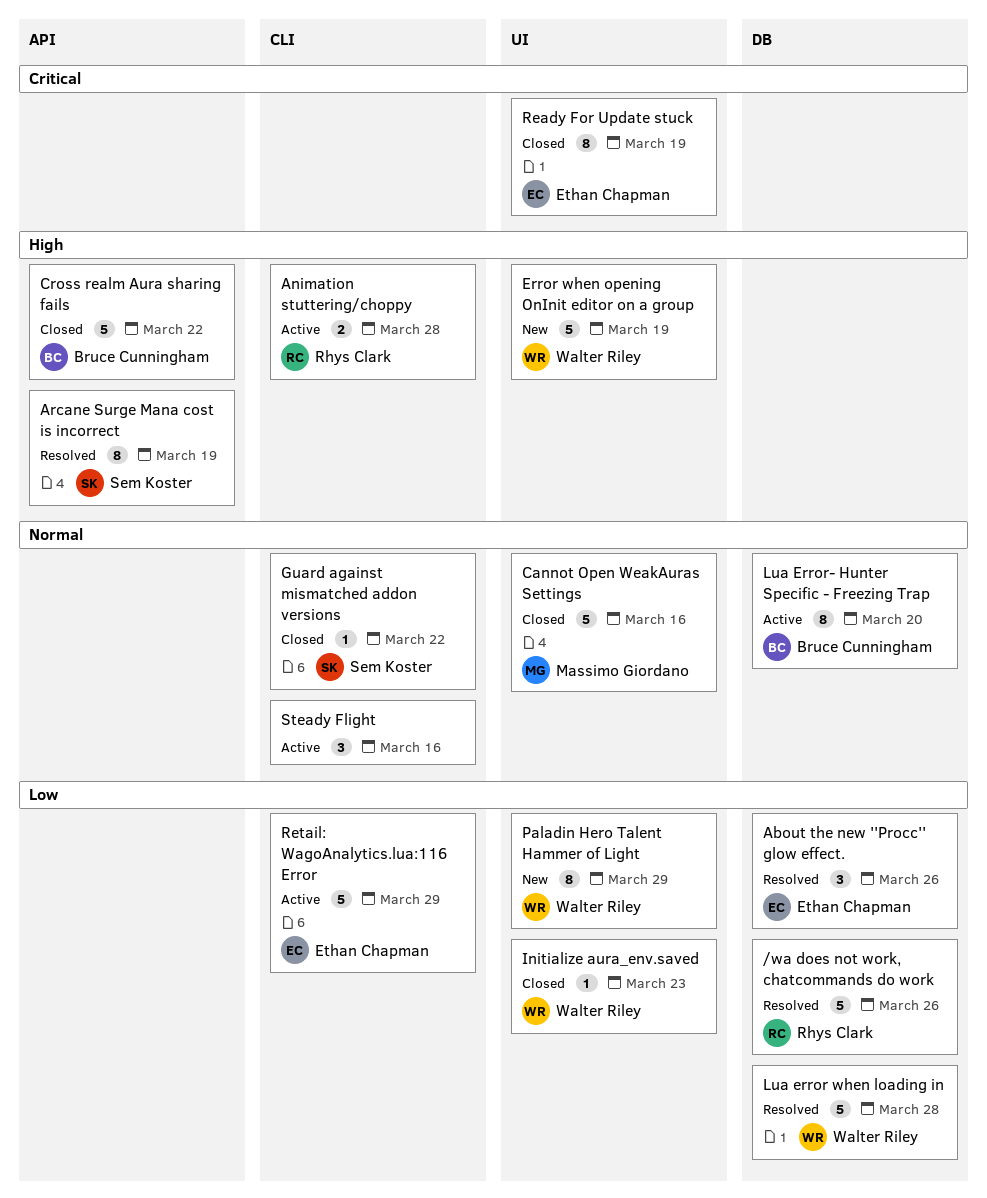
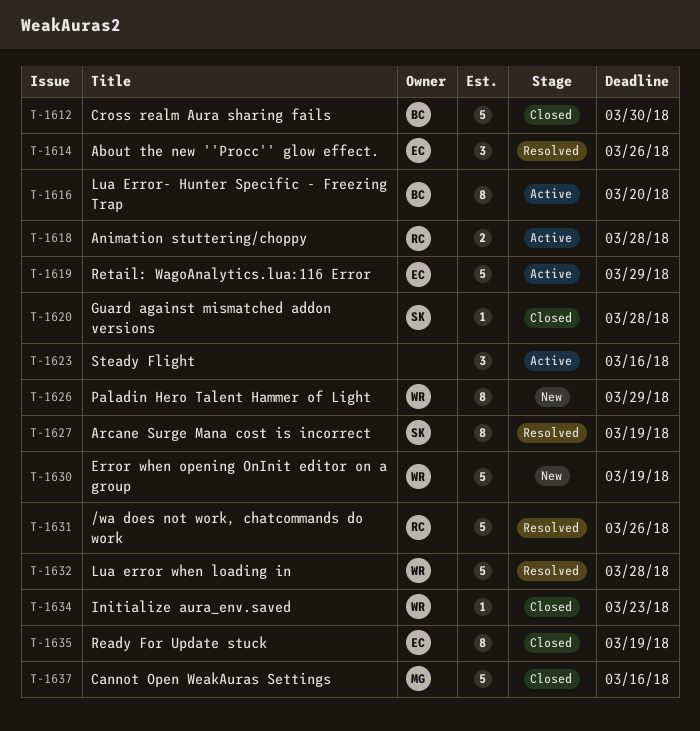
Cross realm Aura sharing fails, due: Mar 22 -> Mar 30
Guard against mismatched addon versions, due: Mar 22 -> Mar 28

